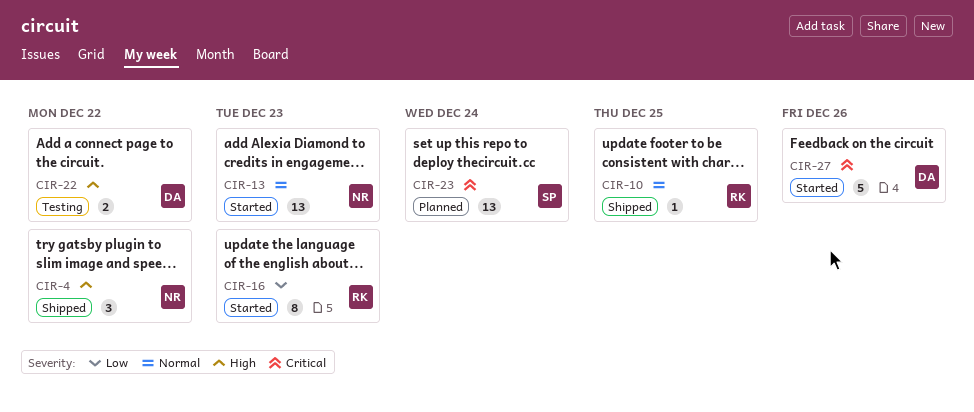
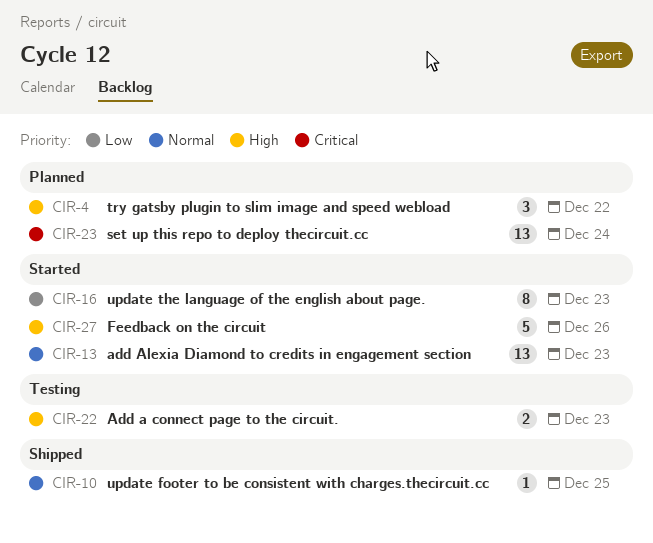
CIR-4, status: Shipped -> Planned
CIR-22, due: Dec 22 -> Dec 23
CIR-27, priority: Critical -> High

